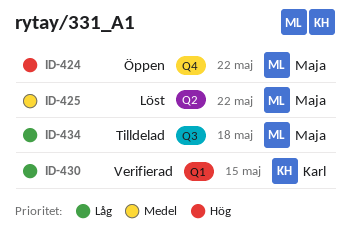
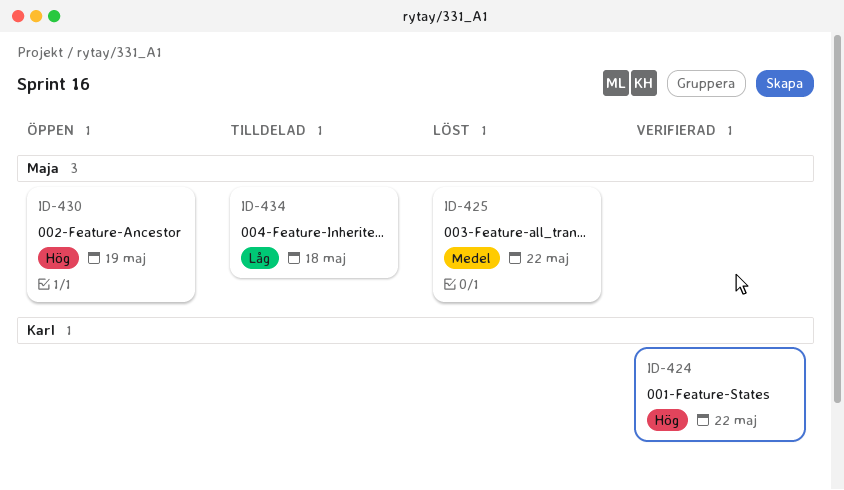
ID-424, status: Öppen -> Verifierad
ID-424, owner: Maja -> Karl
ID-430, status: Verifierad -> Öppen
ID-430, owner: Karl -> Maja
ID-430, priority: Låg -> Hög
ID-430, due: May 15 -> May 19

